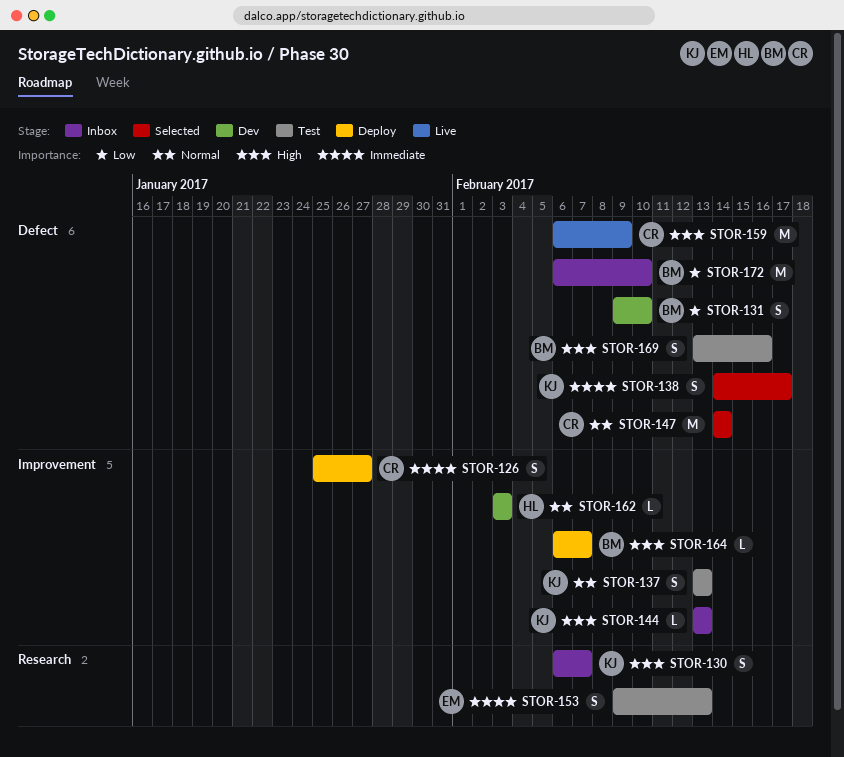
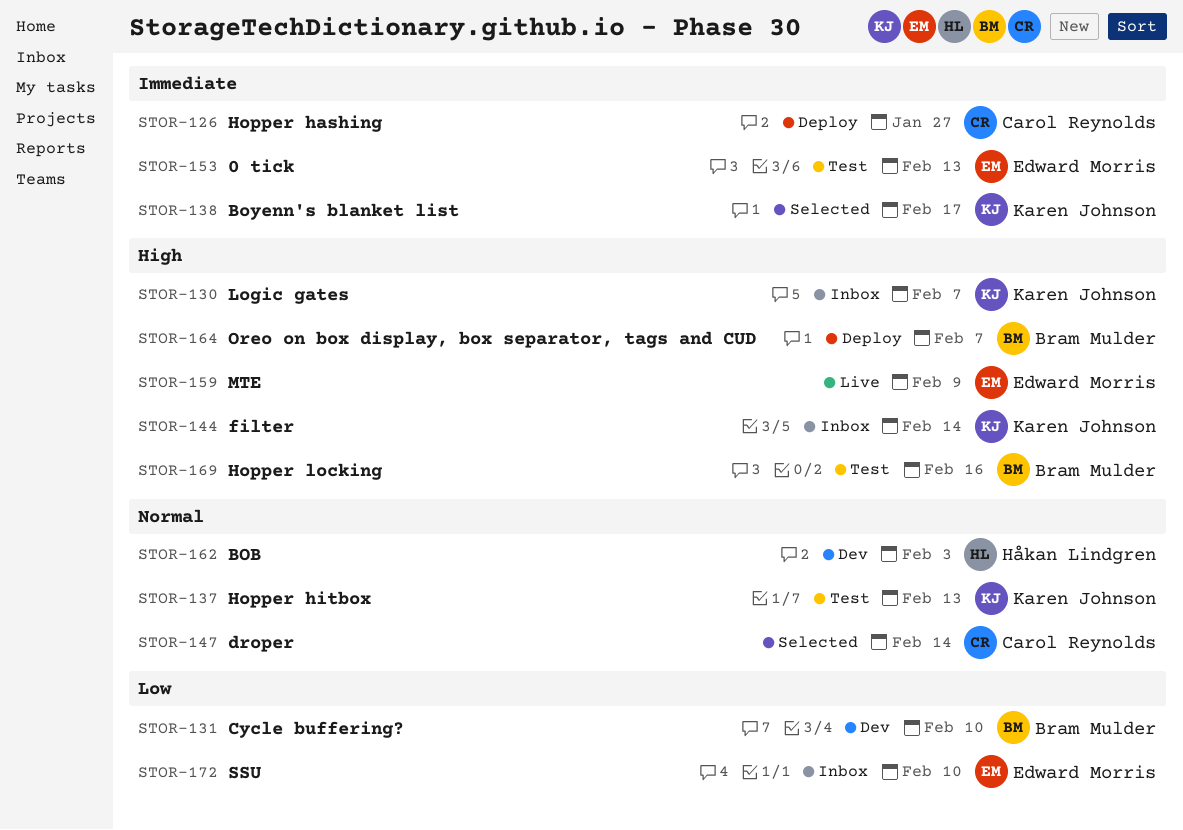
STOR-144, due: Feb 13 -> Feb 14
STOR-159, owner: Carol Reynolds -> Edward Morris
STOR-172, owner: Bram Mulder -> Edward Morris

